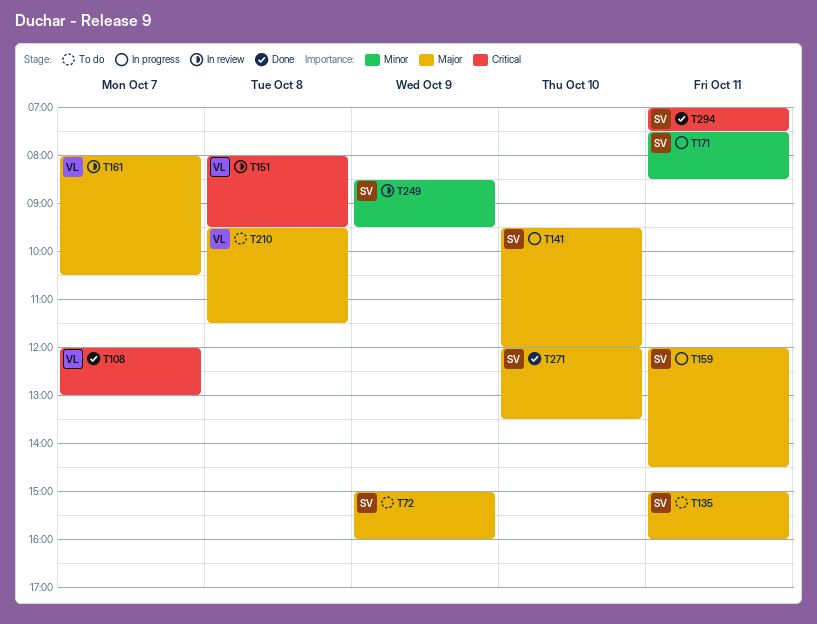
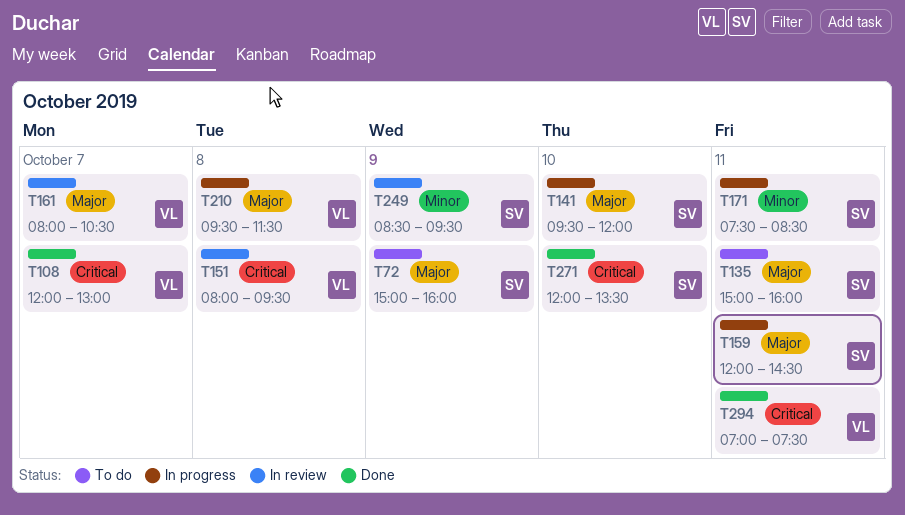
T210, status: To do -> In progress
T271, priority: Major -> Critical
T294, owner: SV -> VL

